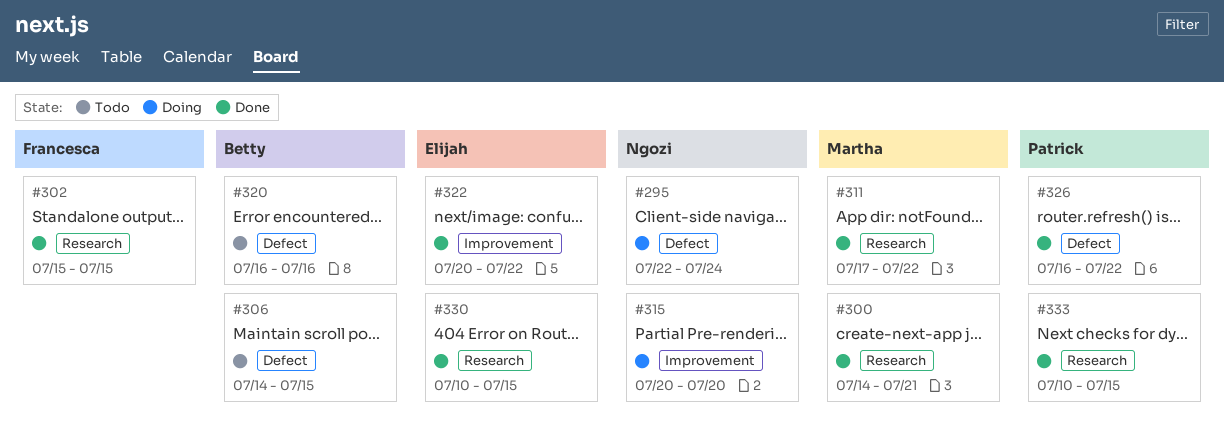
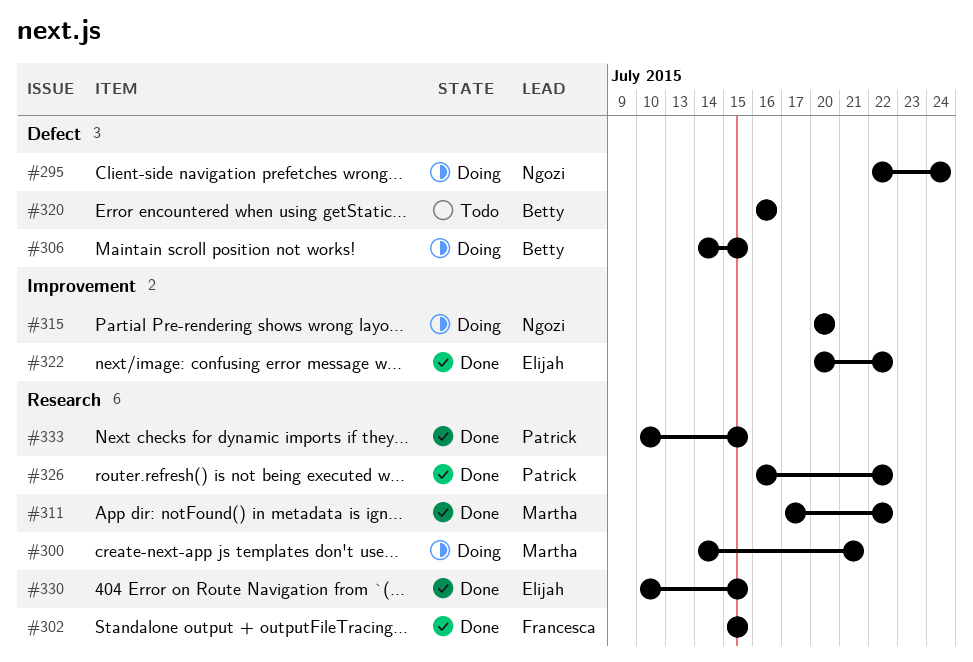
#300, status: Done -> Doing
#306, status: Todo -> Doing
#326, label: Defect -> Research

